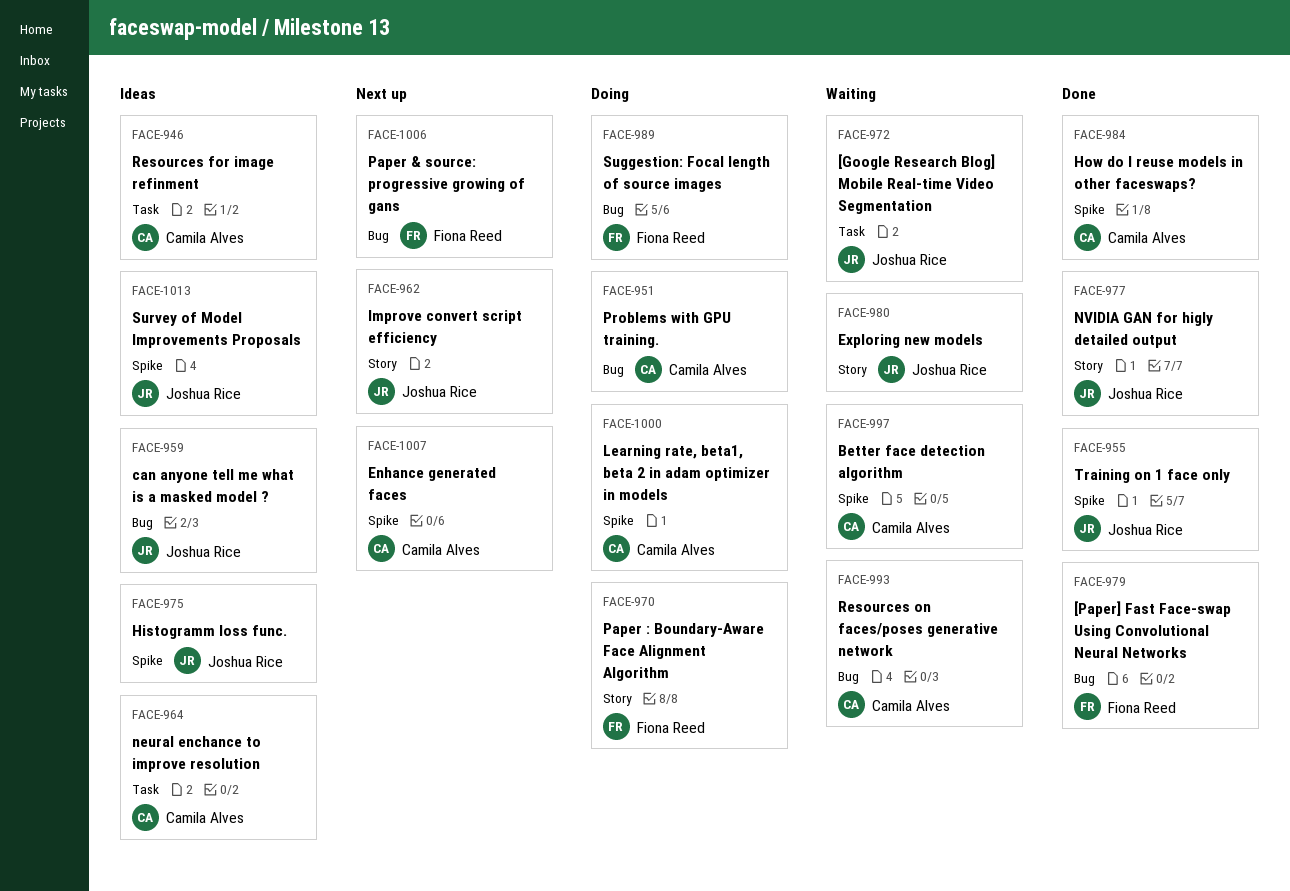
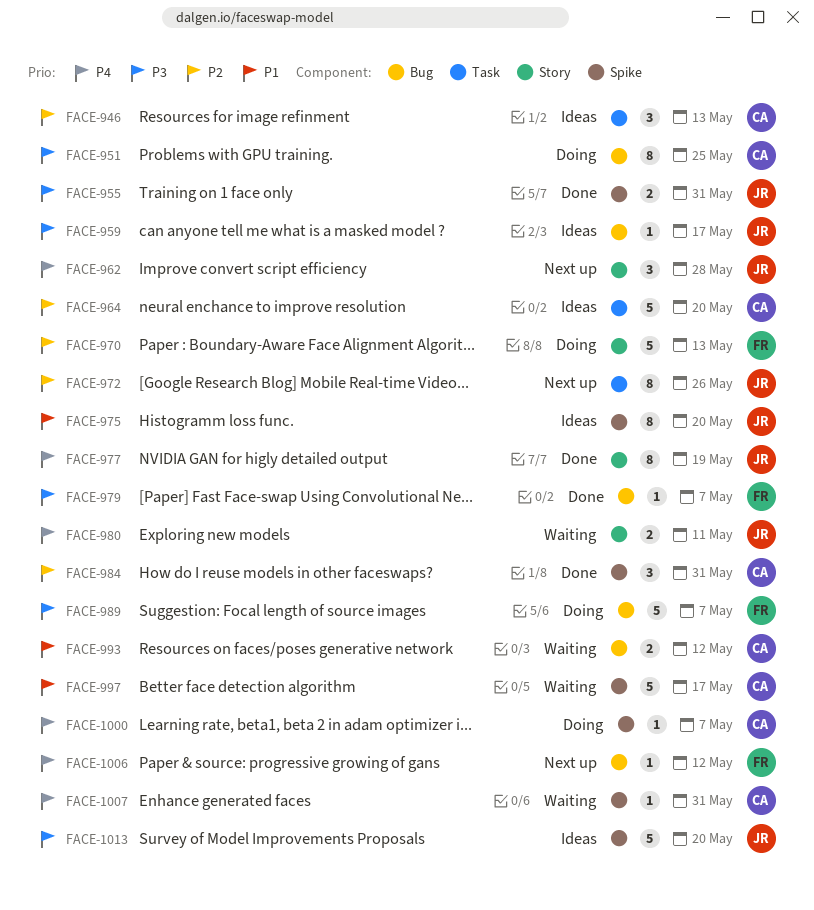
FACE-972, status: Waiting -> Next up
FACE-1007, status: Next up -> Waiting

